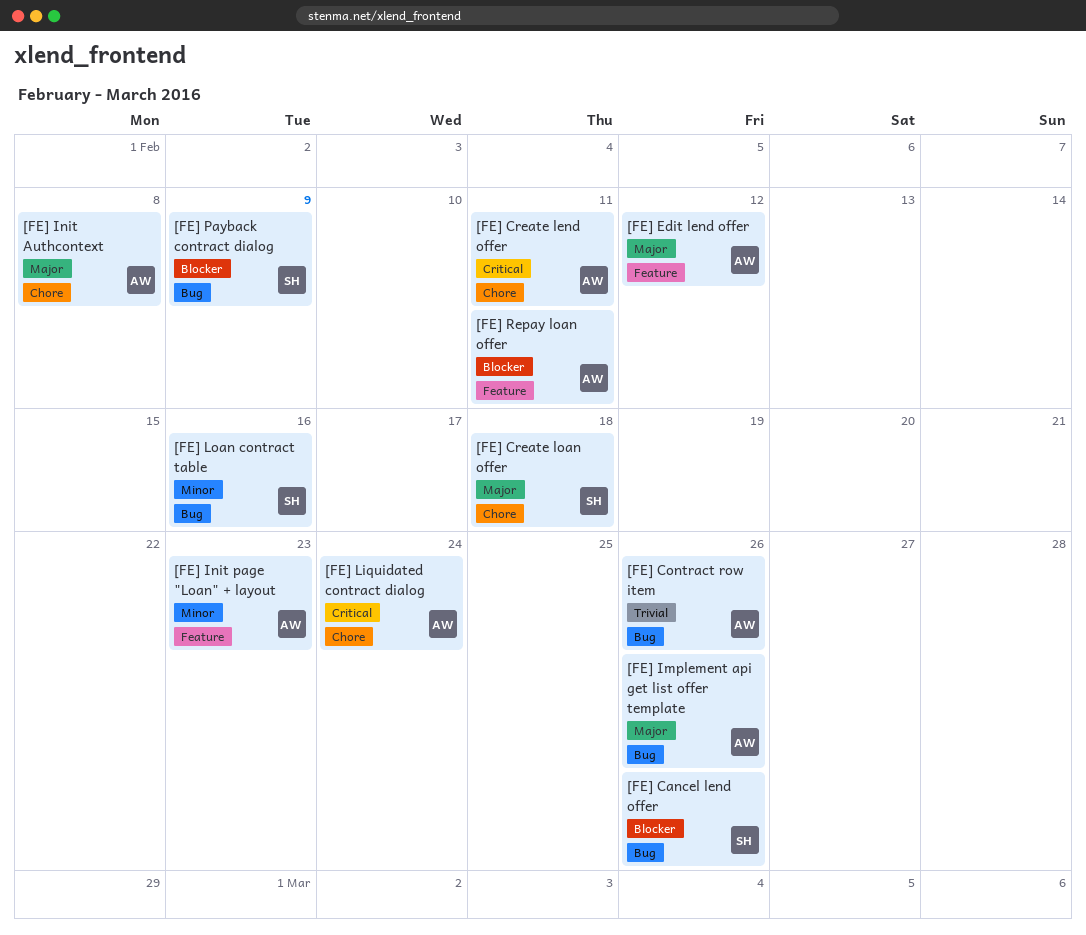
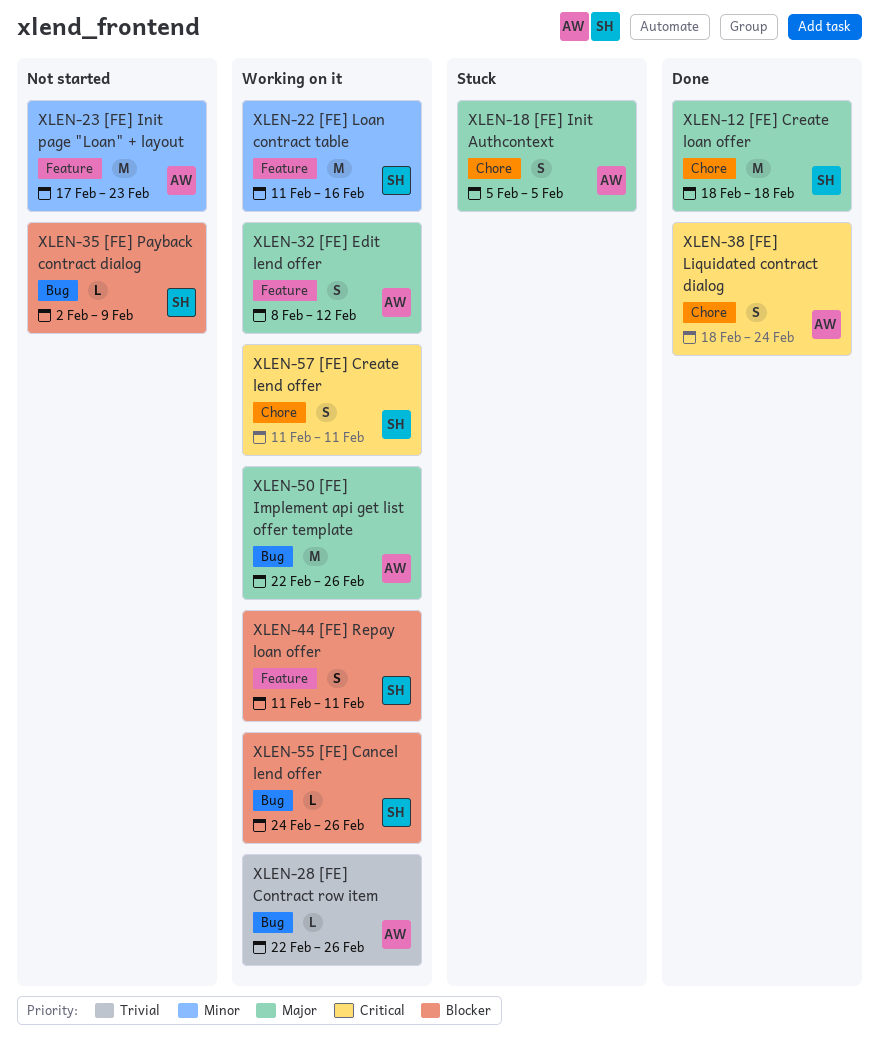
[FE] Create lend offer, owner: AW -> SH
[FE] Init Authcontext, due: Feb 8 -> Feb 5
[FE] Loan contract table, label: Bug -> Feature
[FE] Repay loan offer, owner: AW -> SH

